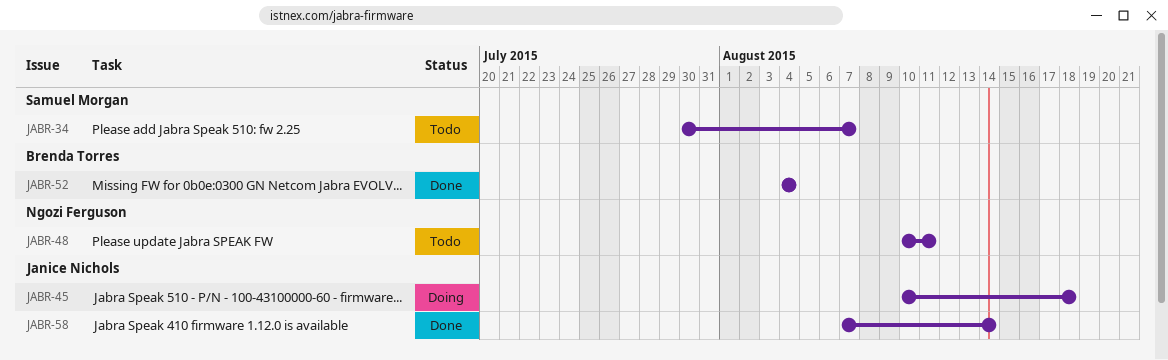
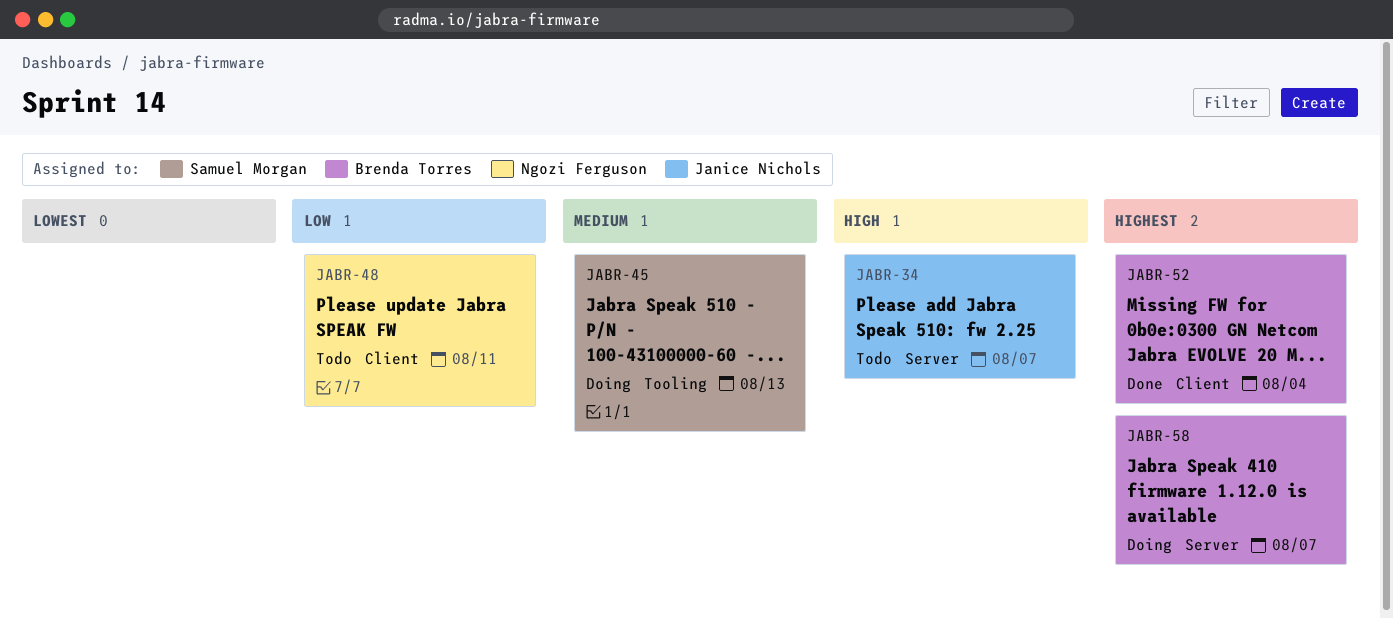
JABR-34, owner: Samuel Morgan -> Janice Nichols
JABR-45, owner: Janice Nichols -> Samuel Morgan
JABR-45, due: Aug 18 -> Aug 13
JABR-58, status: Done -> Doing
JABR-58, owner: Janice Nichols -> Brenda Torres
JABR-58, due: Aug 14 -> Aug 7

